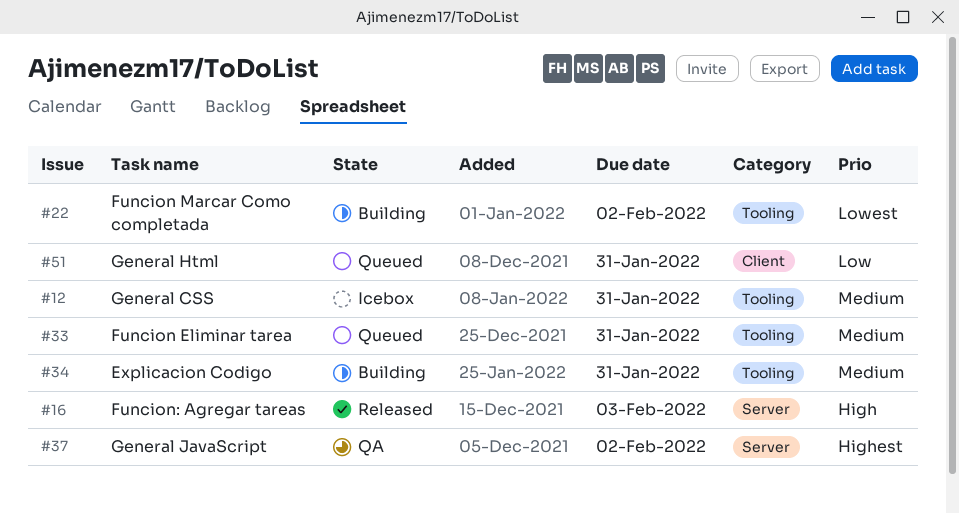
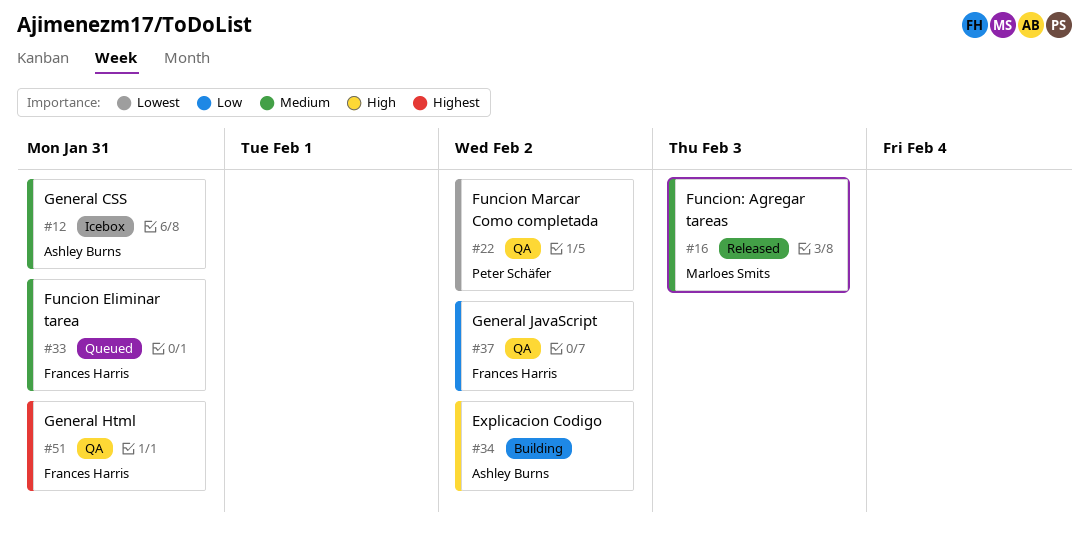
#16, priority: High -> Medium
#22, status: Building -> QA
#34, priority: Medium -> High
#34, due: Jan 31 -> Feb 2
#37, priority: Highest -> Low
#51, status: Queued -> QA
#51, priority: Low -> Highest

